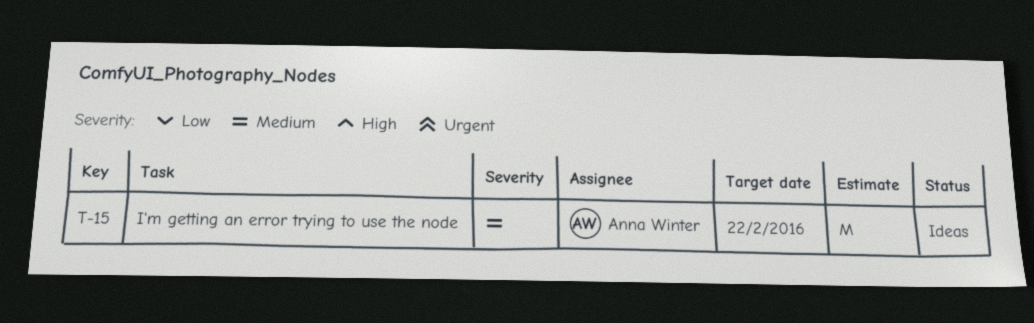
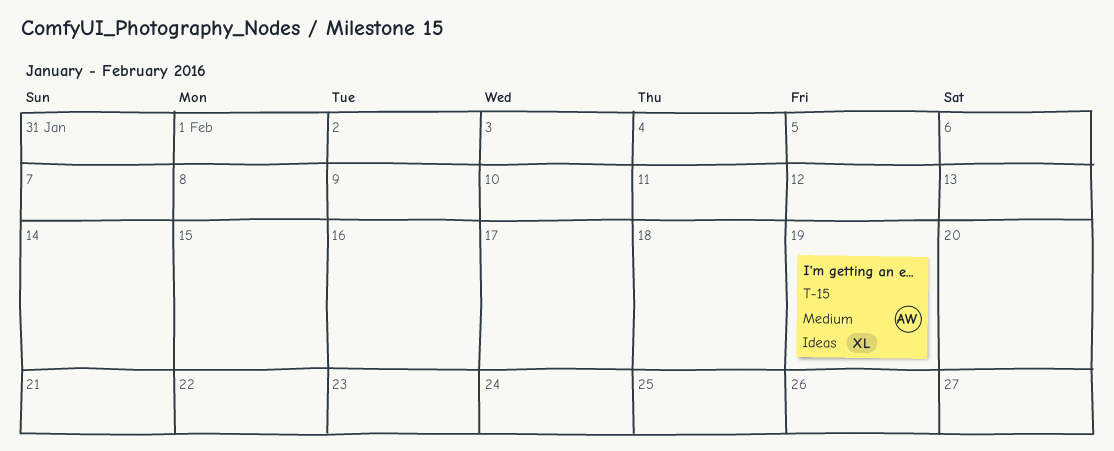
T-15, estimate: M -> XL
T-15, due: Feb 22 -> Feb 19

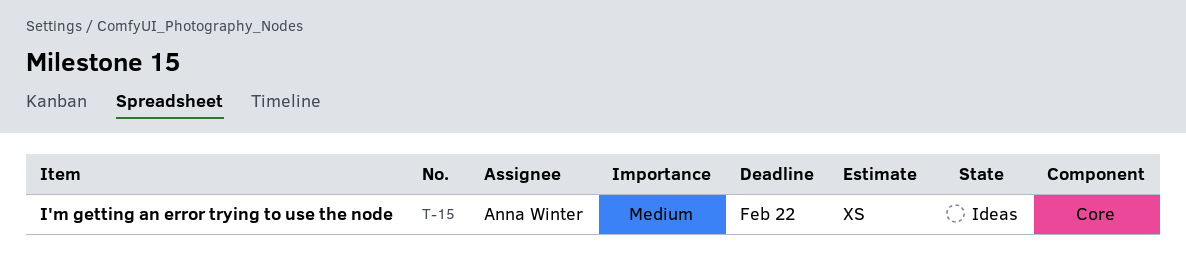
T-15, estimate: XL -> XS
T-15, due: Feb 19 -> Feb 22

